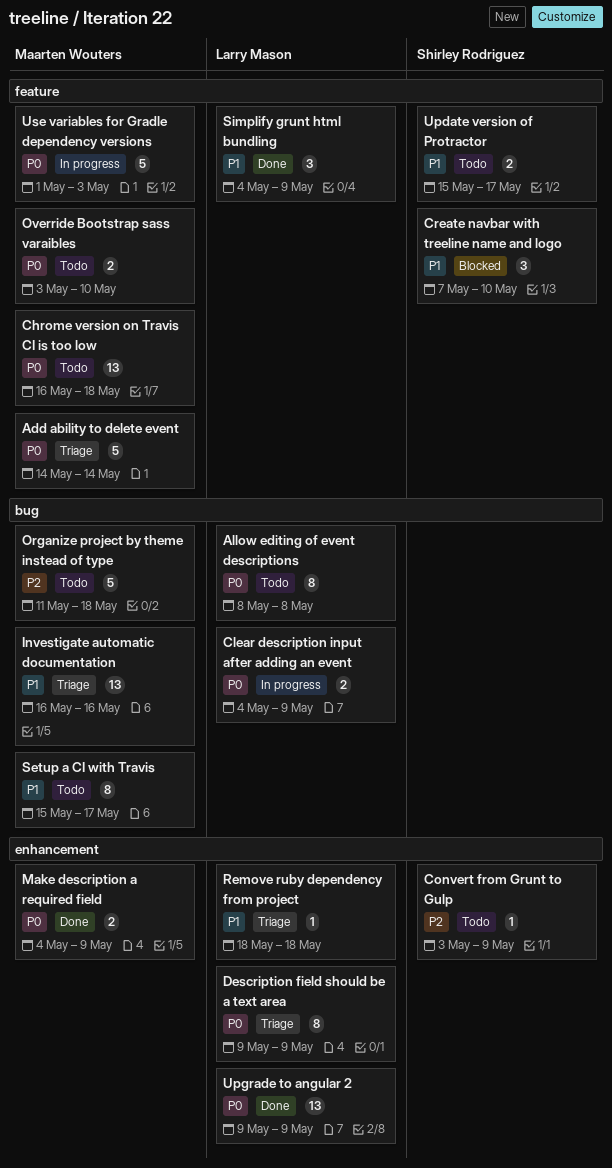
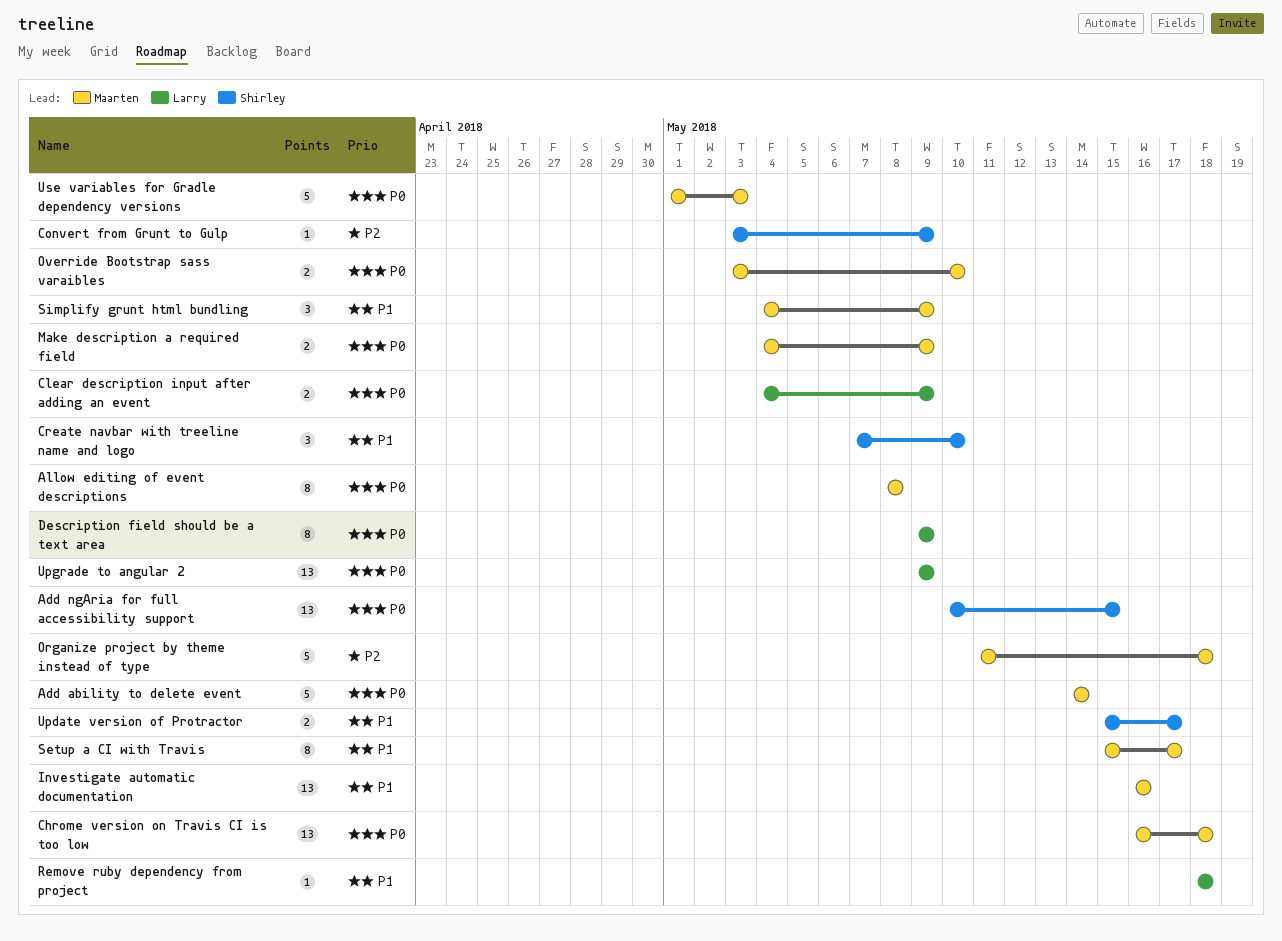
Add ngAria for full accessibility support: none -> present
Allow editing of event descriptions, owner: Larry Mason -> Maarten Wouters
Simplify grunt html bundling, owner: Larry Mason -> Maarten Wouters

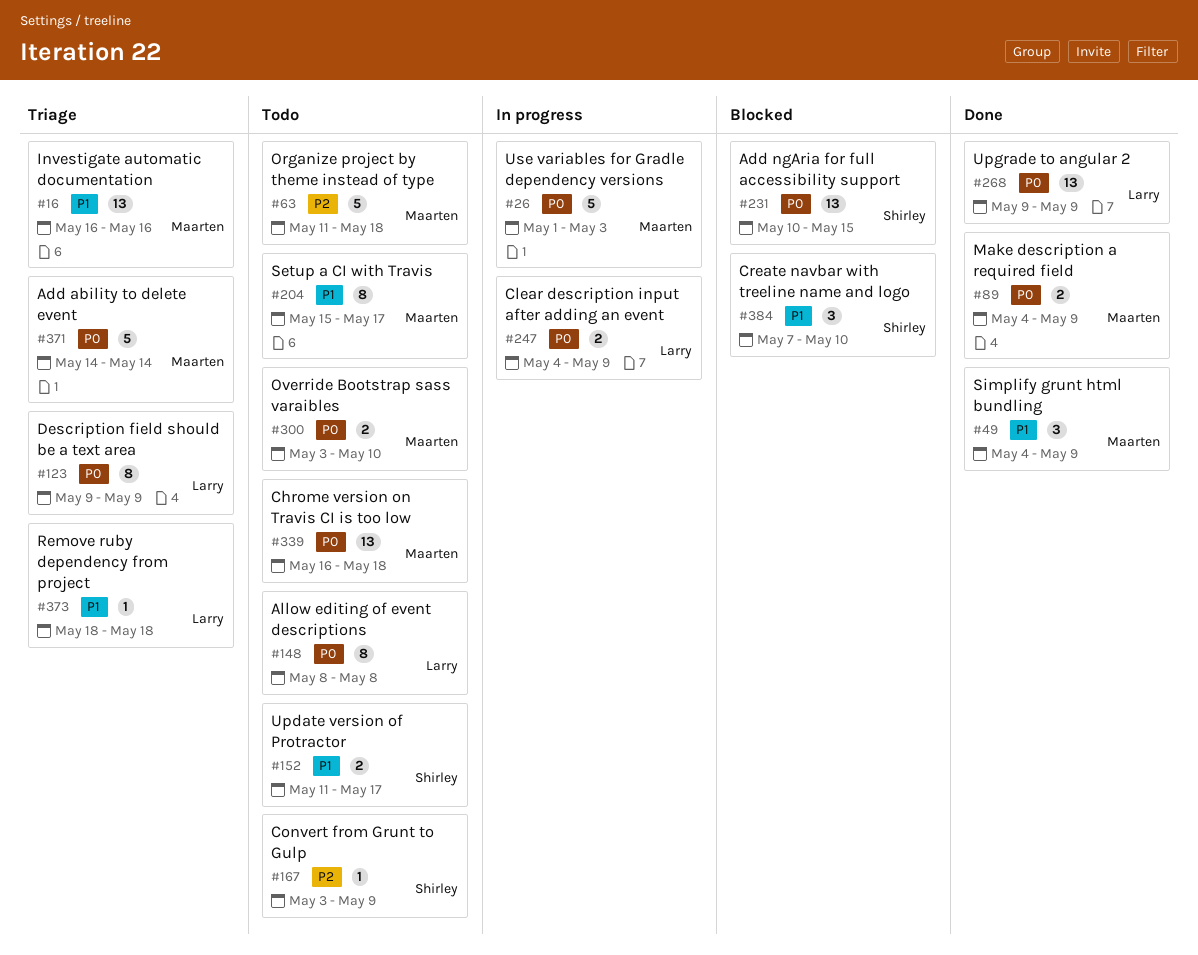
Allow editing of event descriptions, owner: Maarten -> Larry
Update version of Protractor, start: May 15 -> May 11

